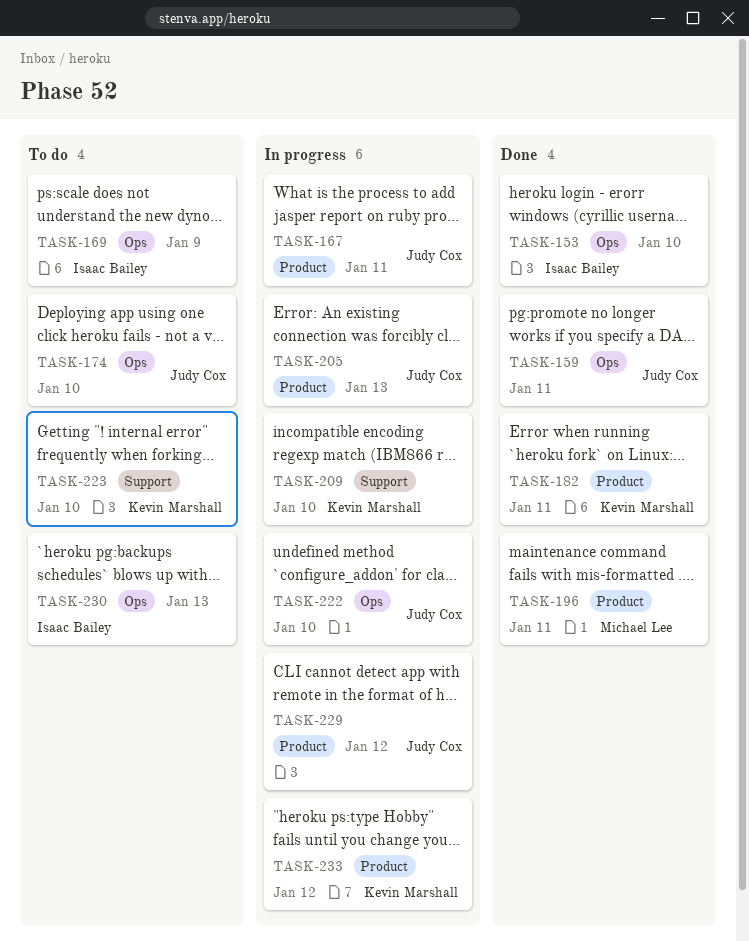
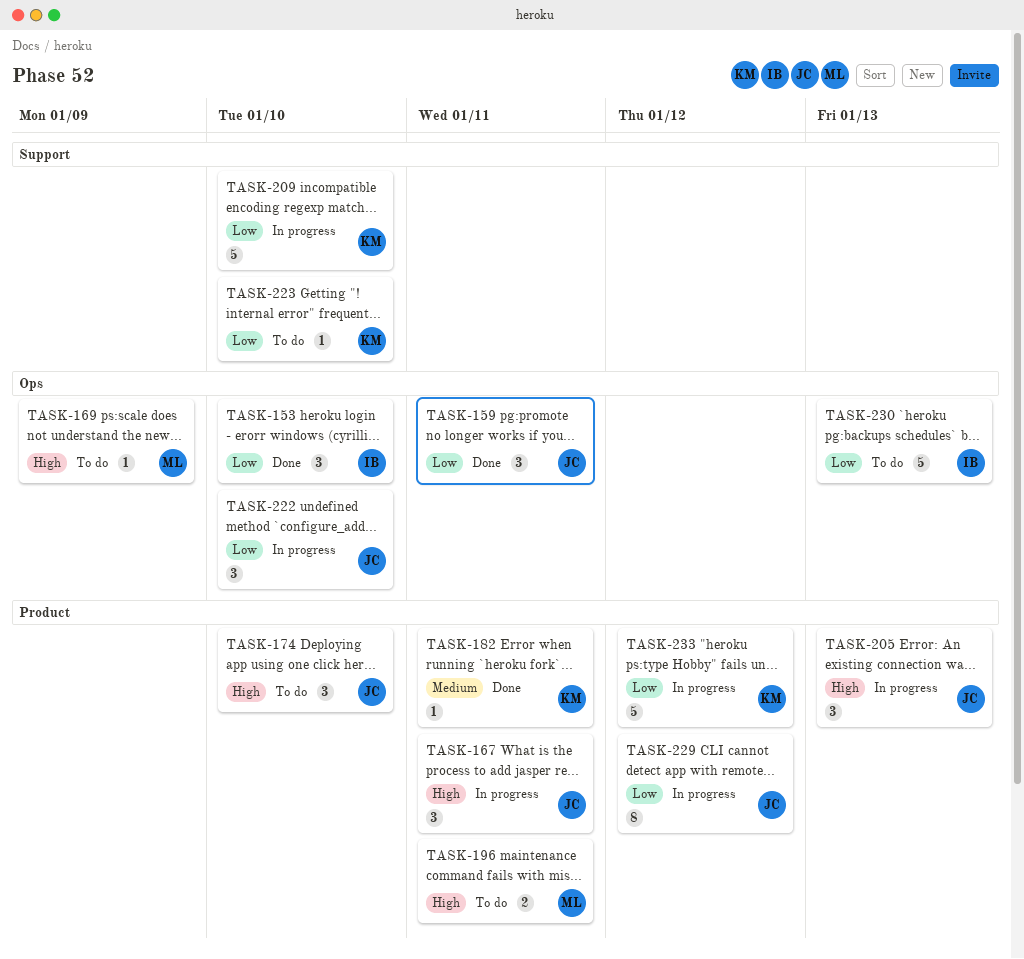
TASK-169, owner: Isaac Bailey -> Michael Lee
TASK-174, label: Ops -> Product
TASK-196, status: Done -> To do

